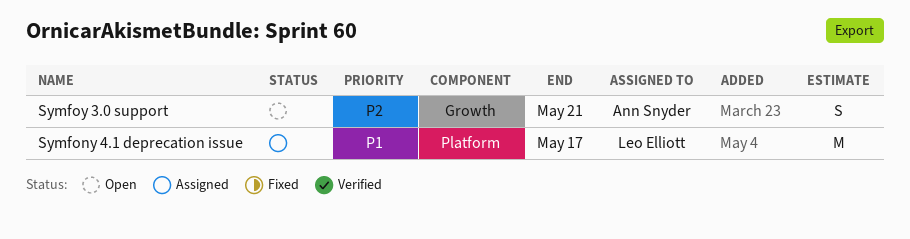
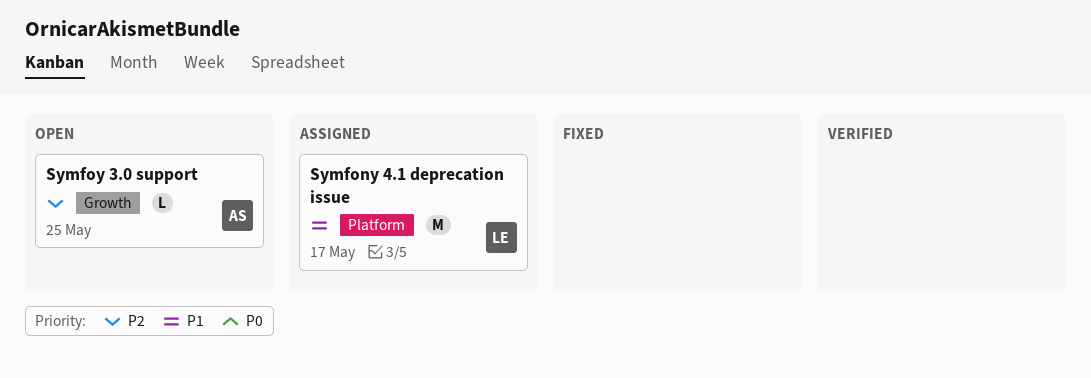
Symfoy 3.0 support, estimate: S -> L
Symfoy 3.0 support, due: May 21 -> May 25

